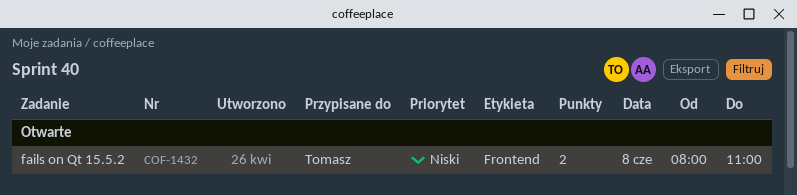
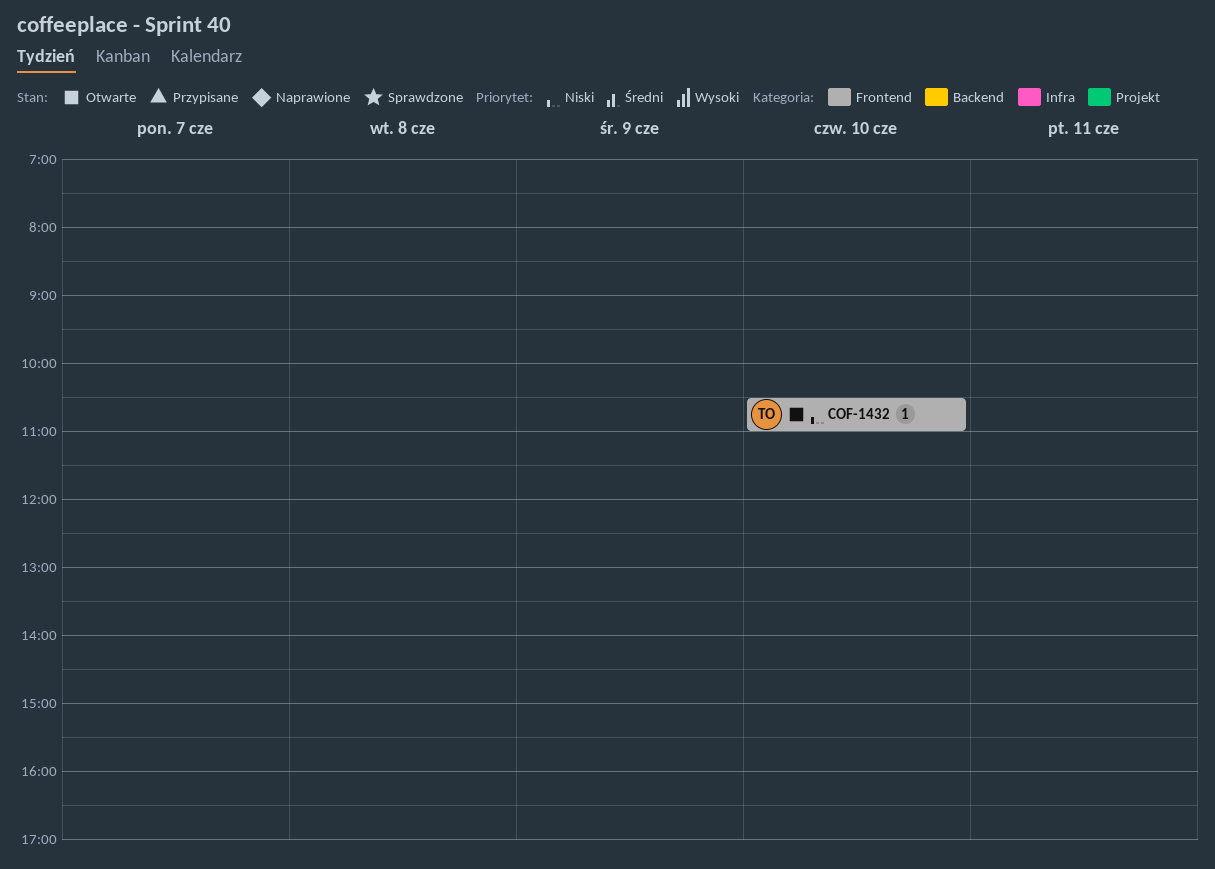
COF-1432, estimate: 2 -> 1
COF-1432, day: Jun 8 -> Jun 10
COF-1432, begins: 08:00 -> 10:30

